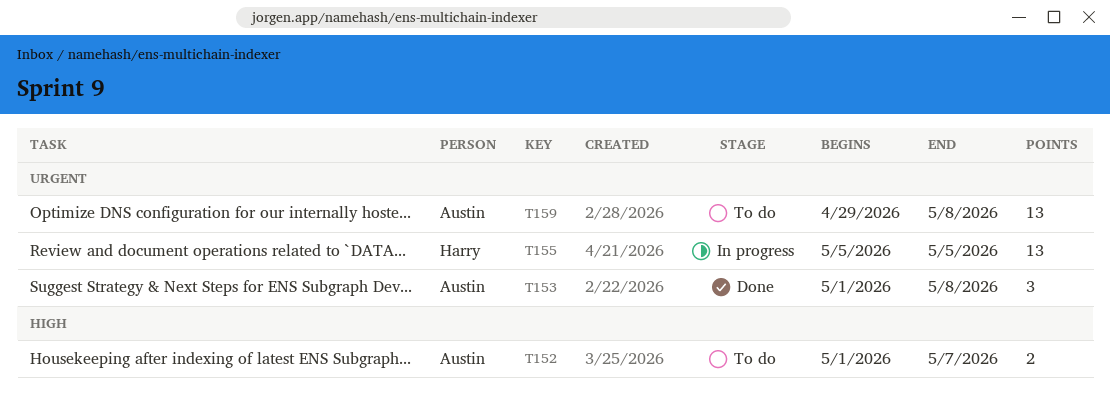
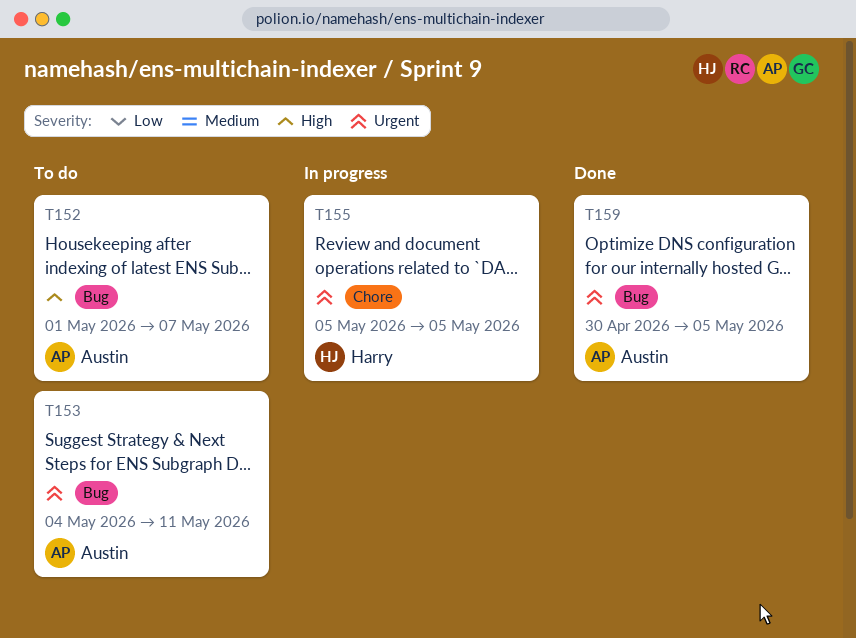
T153, status: Done -> To do
T153, start: May 1 -> May 4
T153, due: May 8 -> May 11
T159, status: To do -> Done
T159, start: Apr 29 -> Apr 30
T159, due: May 8 -> May 5

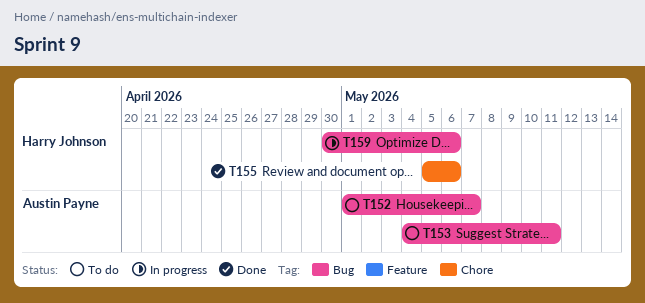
T155, status: In progress -> Done
T155, due: May 5 -> May 6
T159, status: Done -> In progress
T159, owner: Austin Payne -> Harry Johnson
T159, due: May 5 -> May 6

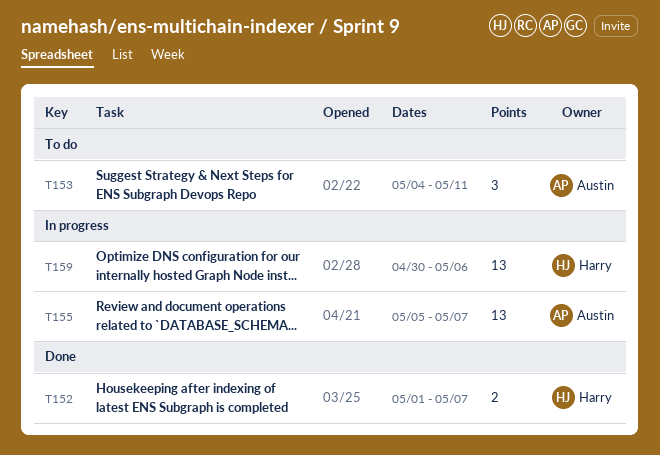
T152, status: To do -> Done
T152, owner: Austin Payne -> Harry Johnson
T155, status: Done -> In progress
T155, owner: Harry Johnson -> Austin Payne
T155, due: May 6 -> May 7

